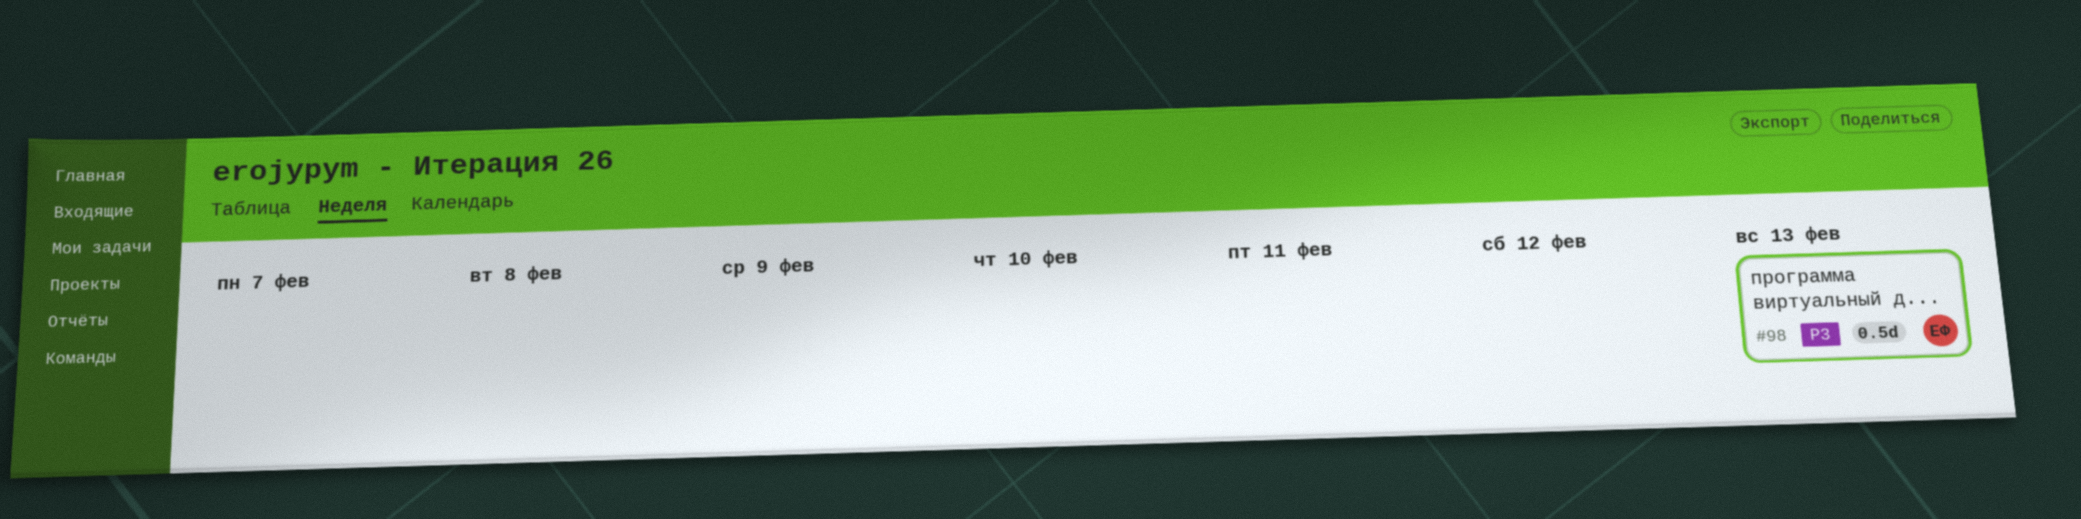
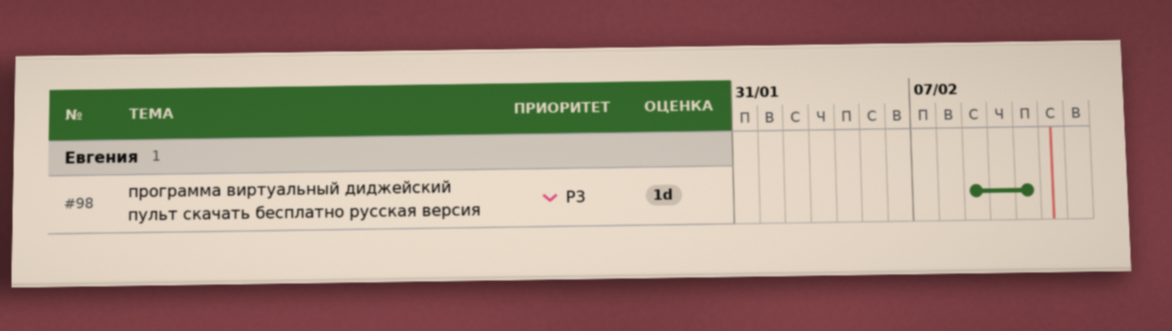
#98, estimate: 0.5d -> 1d
#98, due: Feb 13 -> Feb 11

